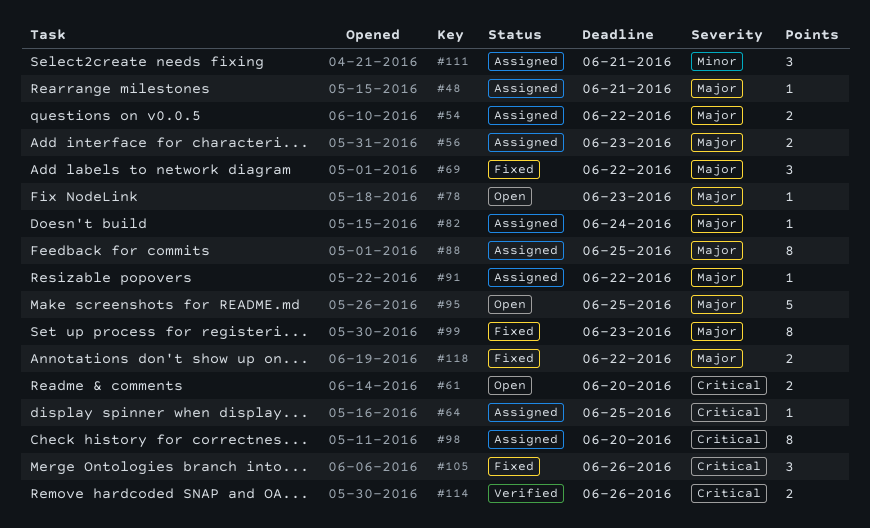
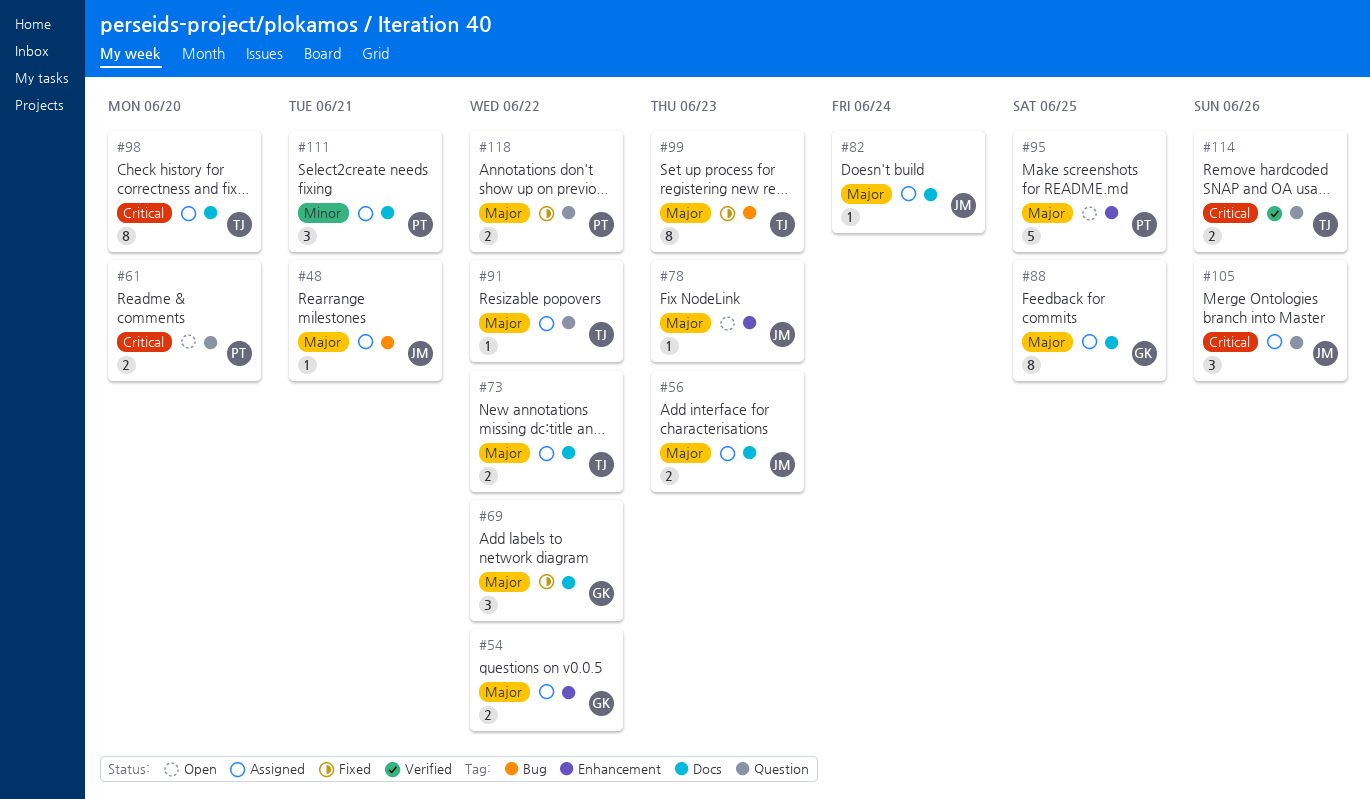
#64: present -> none
#73: none -> present
#105, status: Fixed -> Assigned

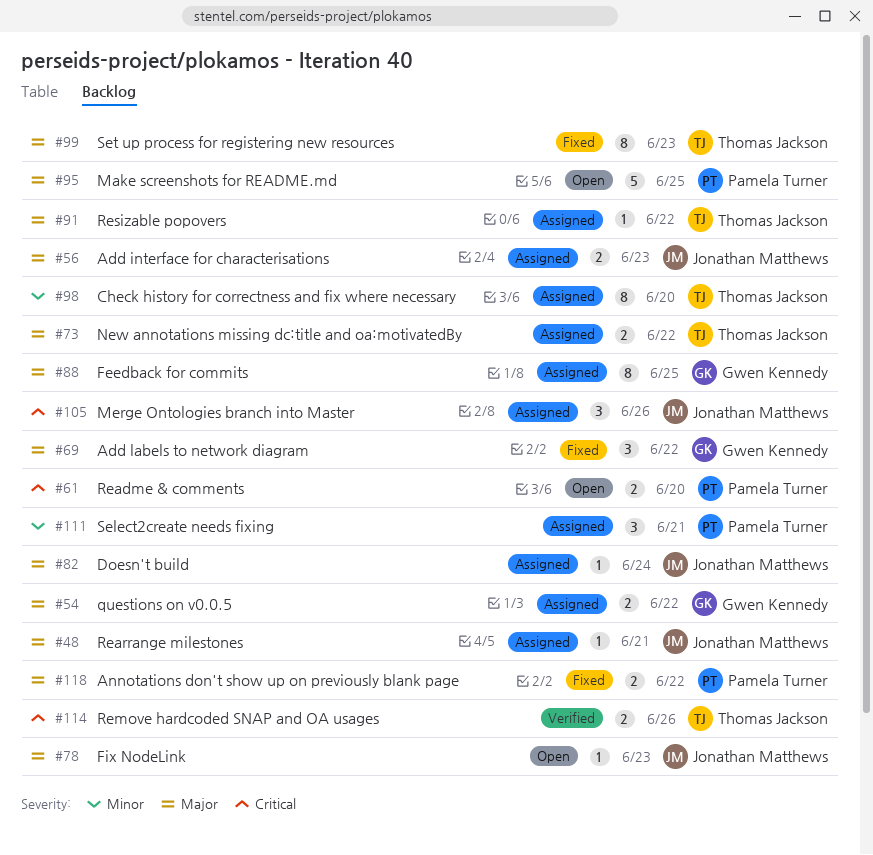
#98, priority: Critical -> Minor

